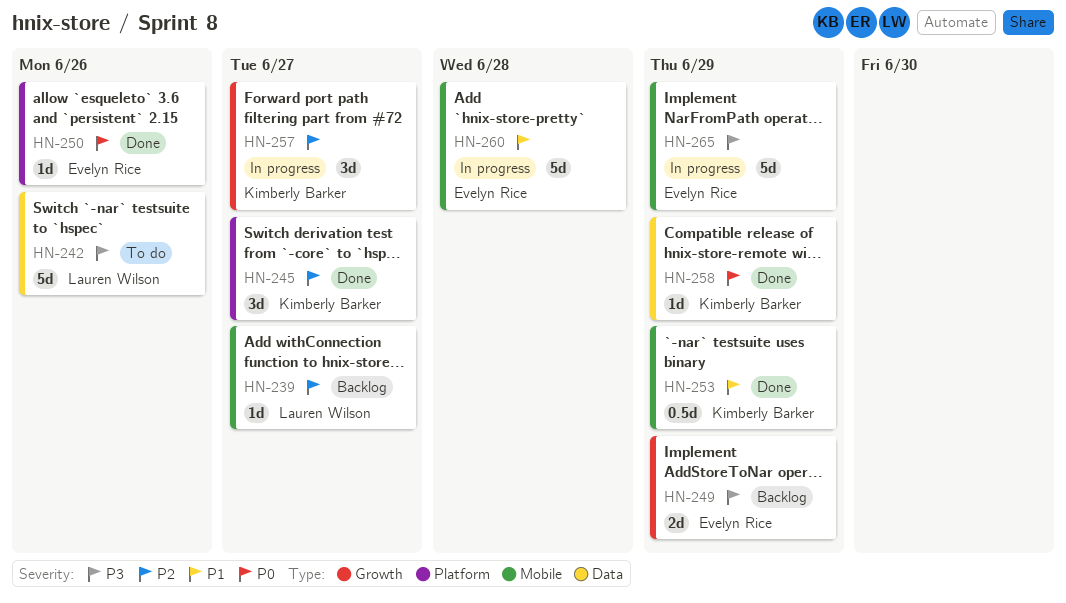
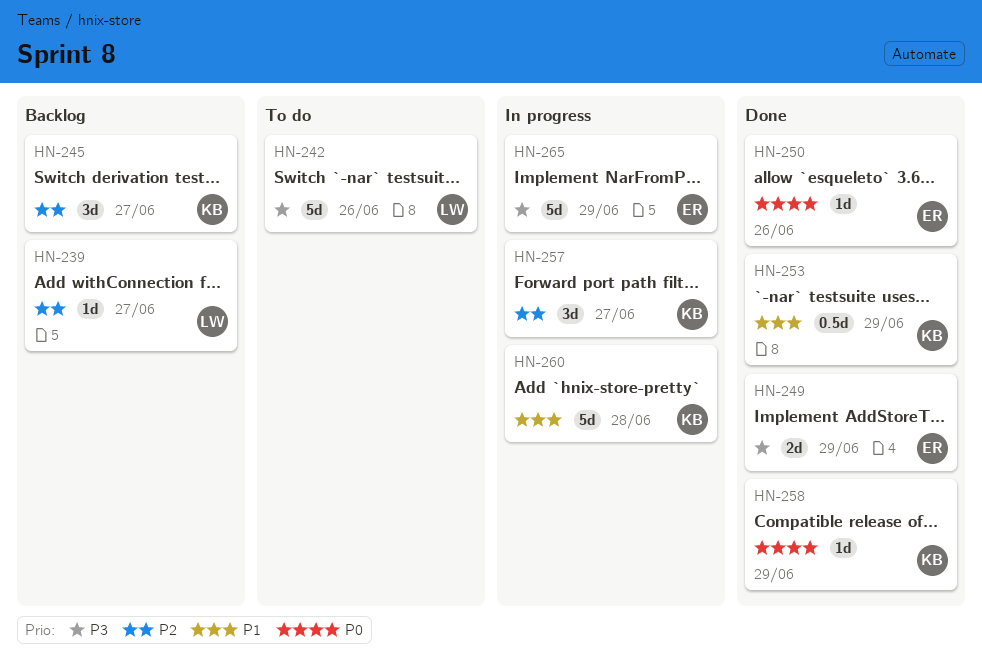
HN-245, status: Done -> Backlog
HN-249, status: Backlog -> Done
HN-260, owner: Evelyn Rice -> Kimberly Barker

